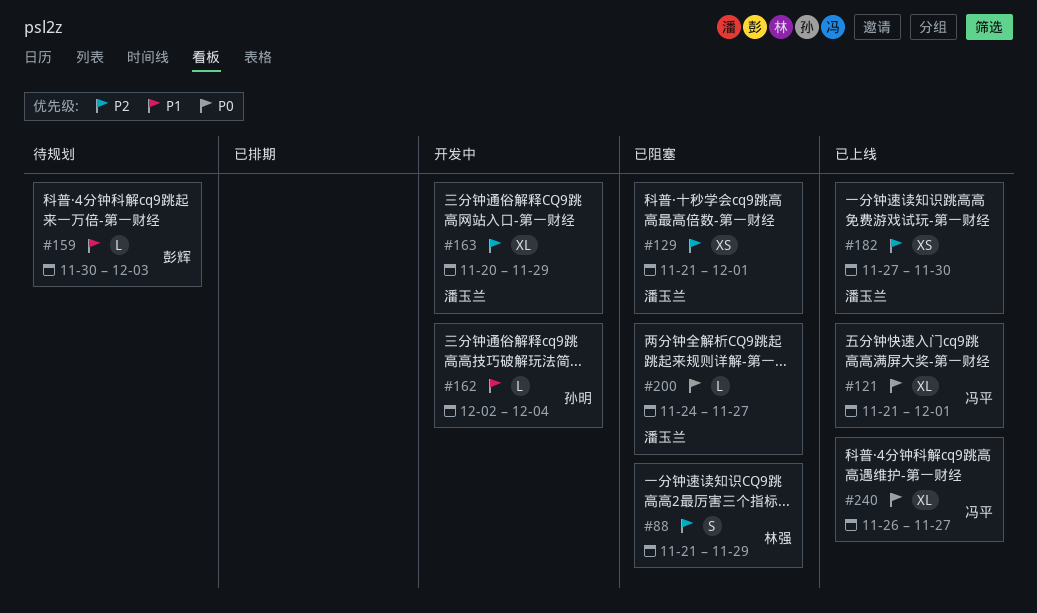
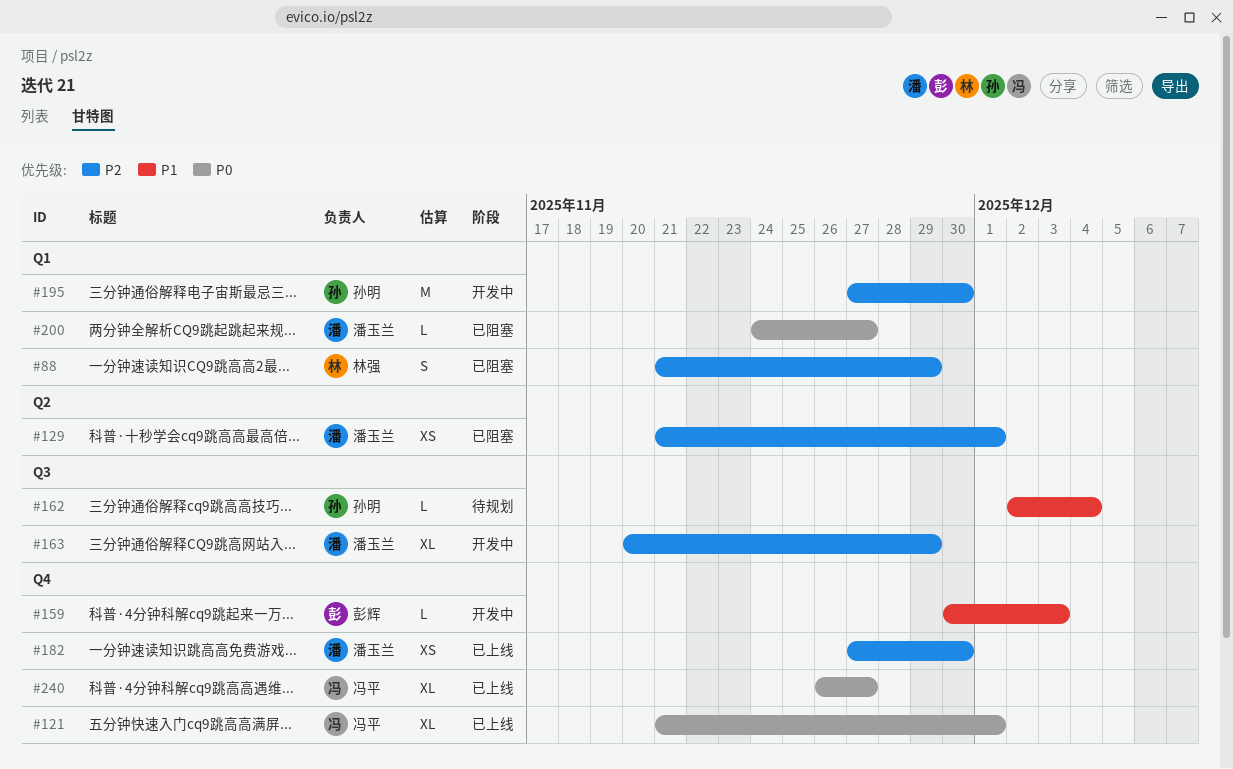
#159, status: 待规划 -> 开发中
#162, status: 开发中 -> 待规划
#195: none -> present

